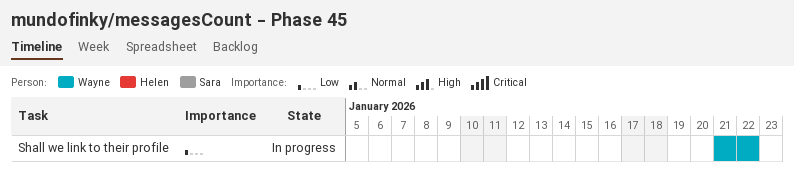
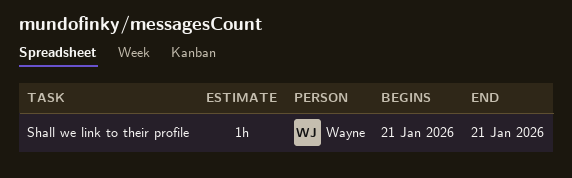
Shall we link to their profile, due: Jan 22 -> Jan 21

